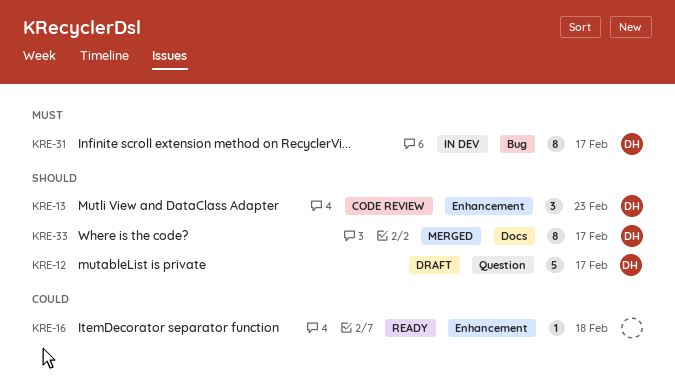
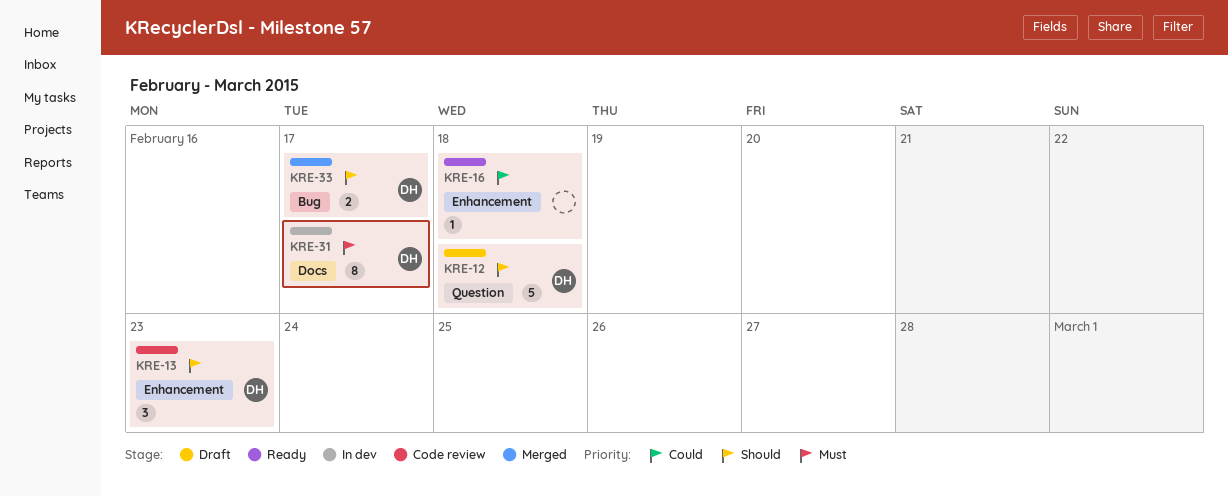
KRE-12, due: Feb 17 -> Feb 18
KRE-31, label: Bug -> Docs
KRE-33, label: Docs -> Bug
KRE-33, estimate: 8 -> 2

